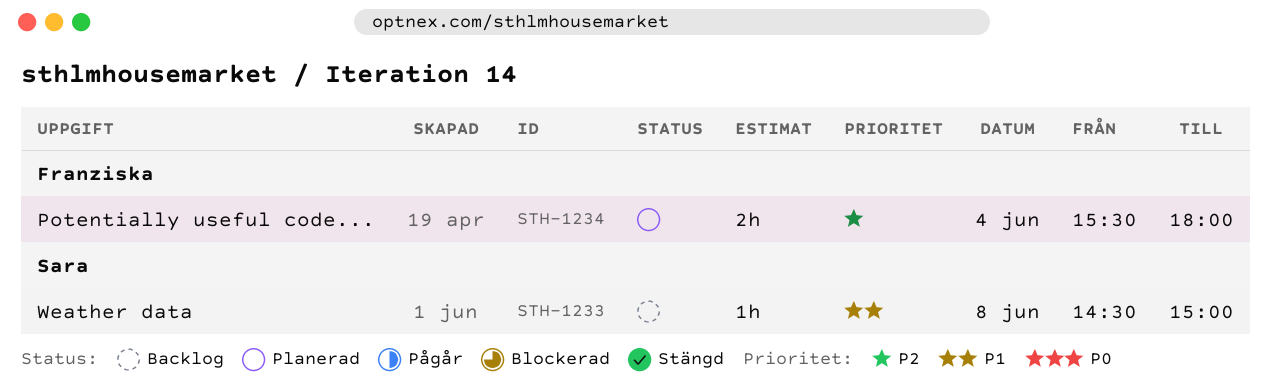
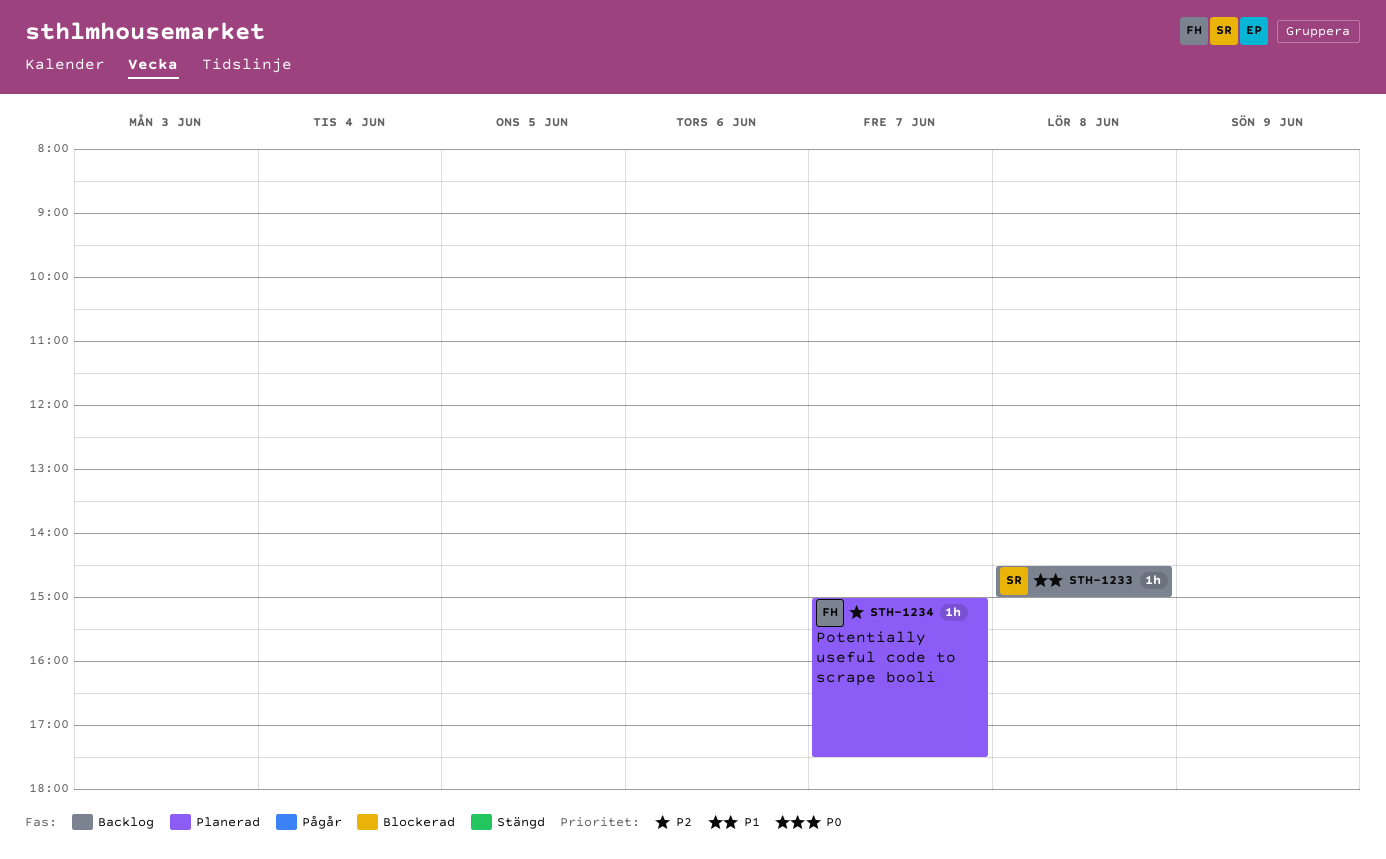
STH-1234, estimate: 2h -> 1h
STH-1234, day: Jun 4 -> Jun 7
STH-1234, begins: 15:30 -> 15:00
STH-1234, ends: 18:00 -> 17:30

